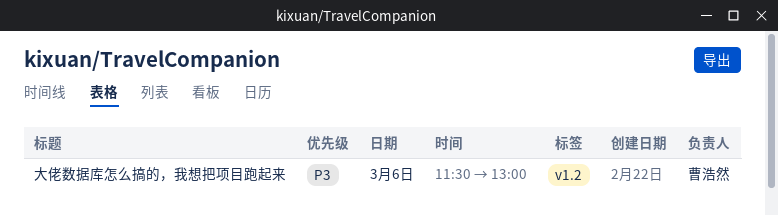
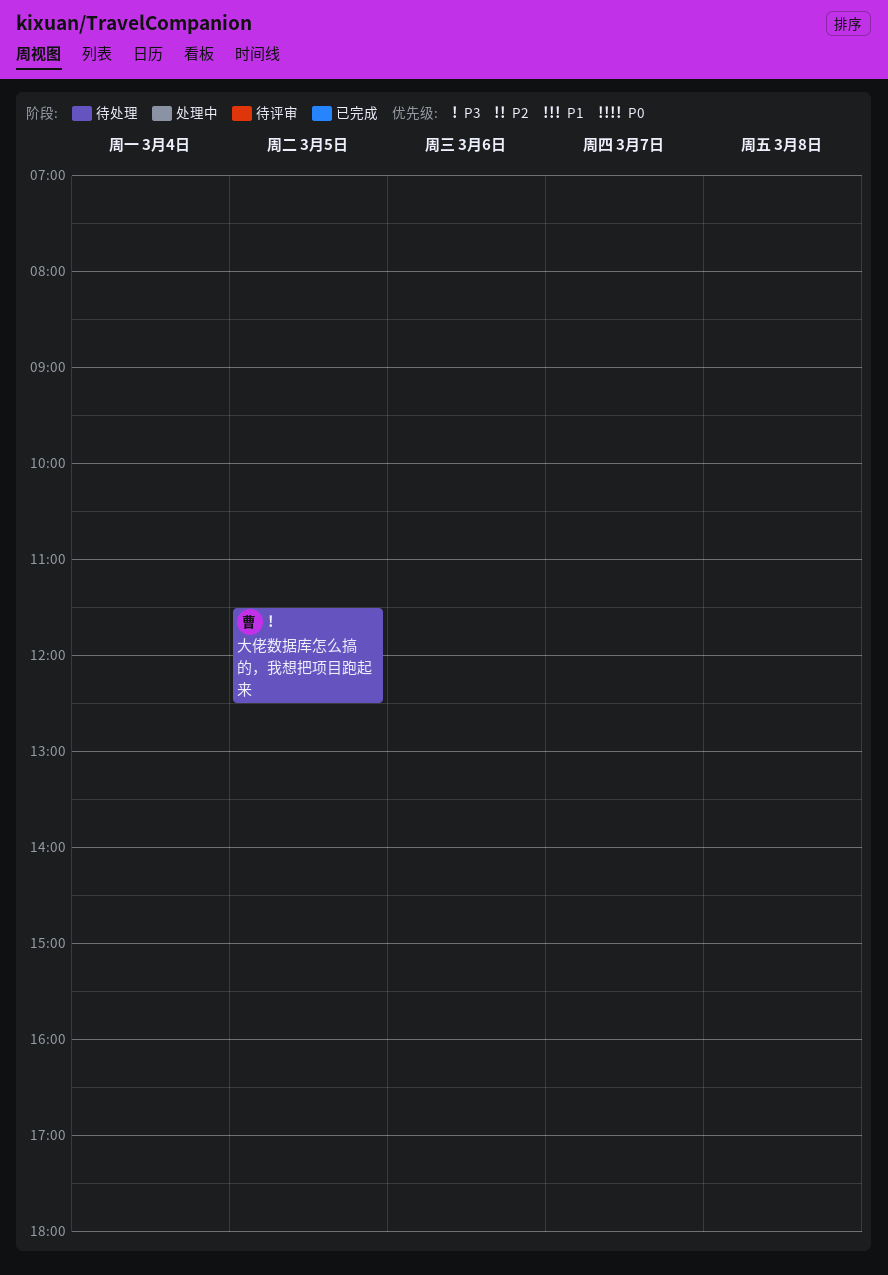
大佬数据库怎么搞的，我想把项目跑起来, day: Mar 6 -> Mar 5
大佬数据库怎么搞的，我想把项目跑起来, ends: 13:00 -> 12:30

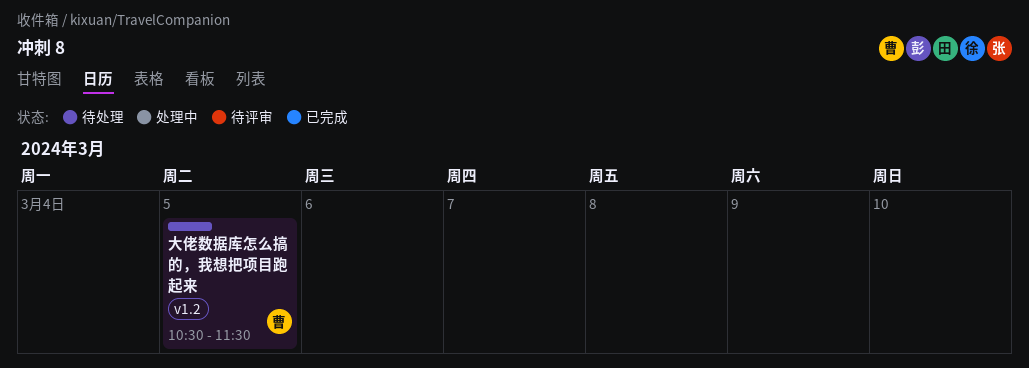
大佬数据库怎么搞的，我想把项目跑起来, begins: 11:30 -> 10:30
大佬数据库怎么搞的，我想把项目跑起来, ends: 12:30 -> 11:30

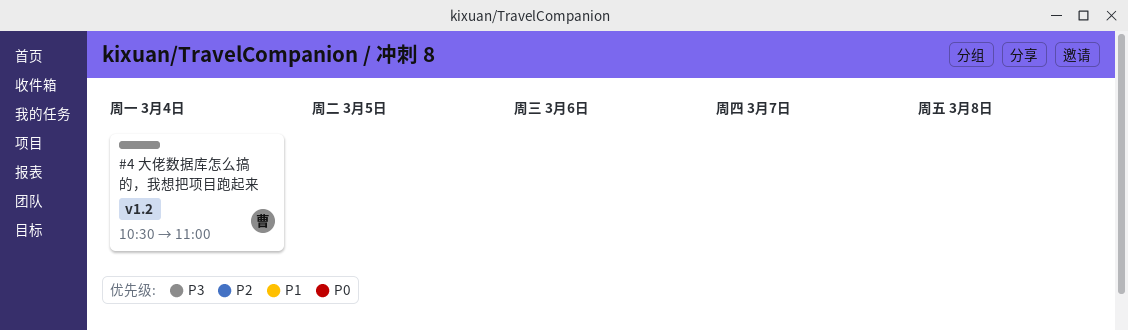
大佬数据库怎么搞的，我想把项目跑起来, day: Mar 5 -> Mar 4
大佬数据库怎么搞的，我想把项目跑起来, ends: 11:30 -> 11:00

